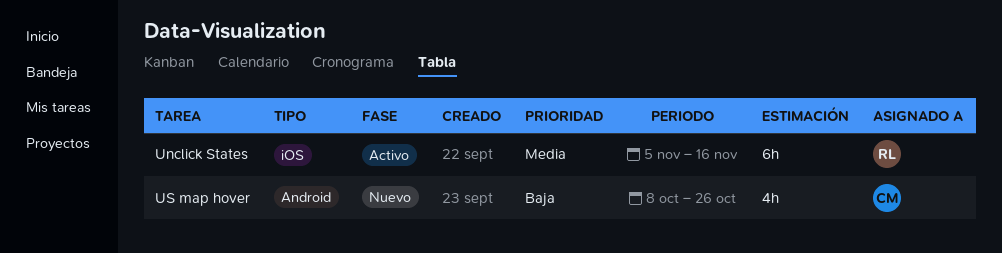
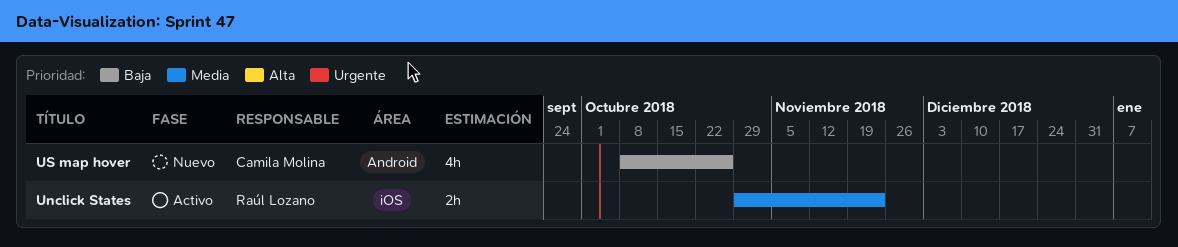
Unclick States, estimate: 6h -> 2h
Unclick States, start: Nov 5 -> Oct 29
Unclick States, due: Nov 16 -> Nov 23

